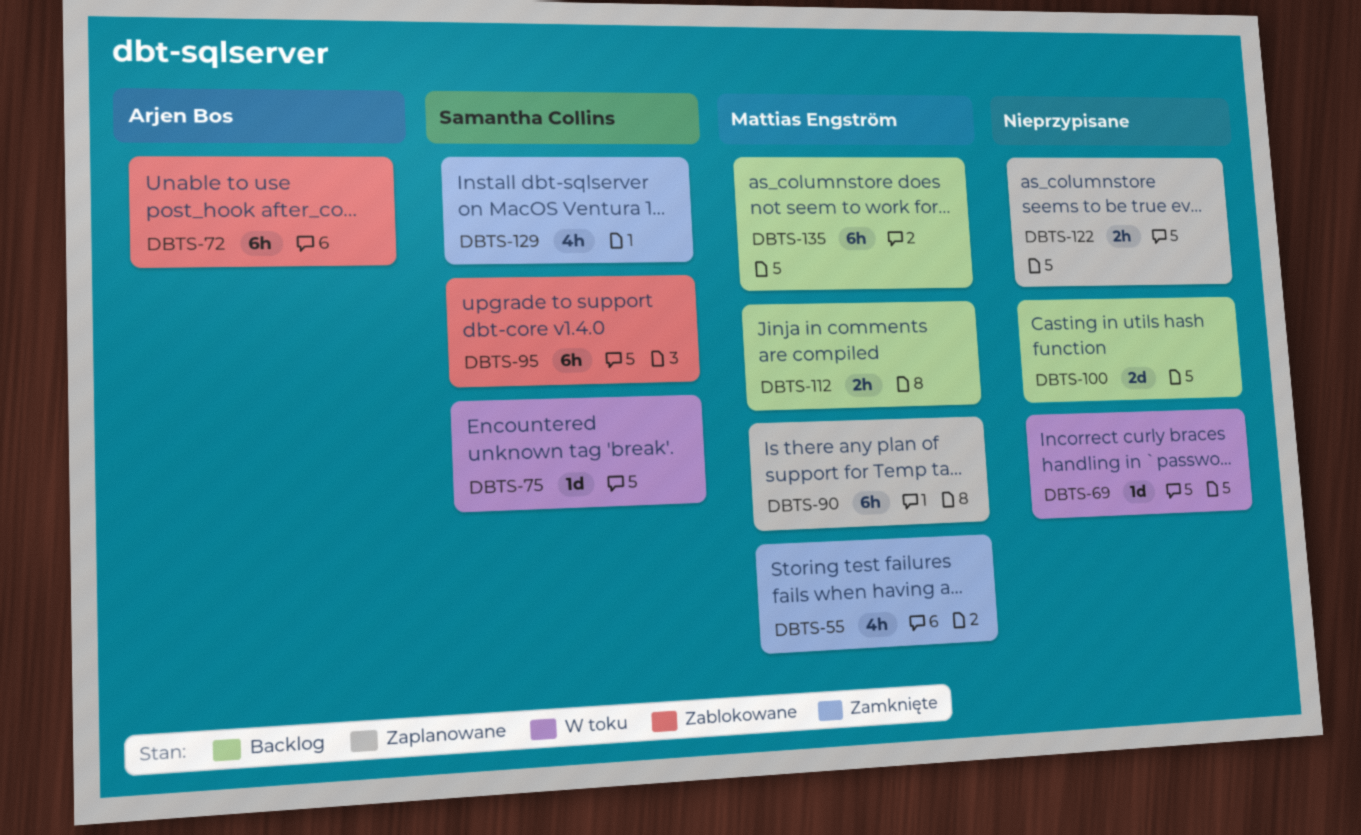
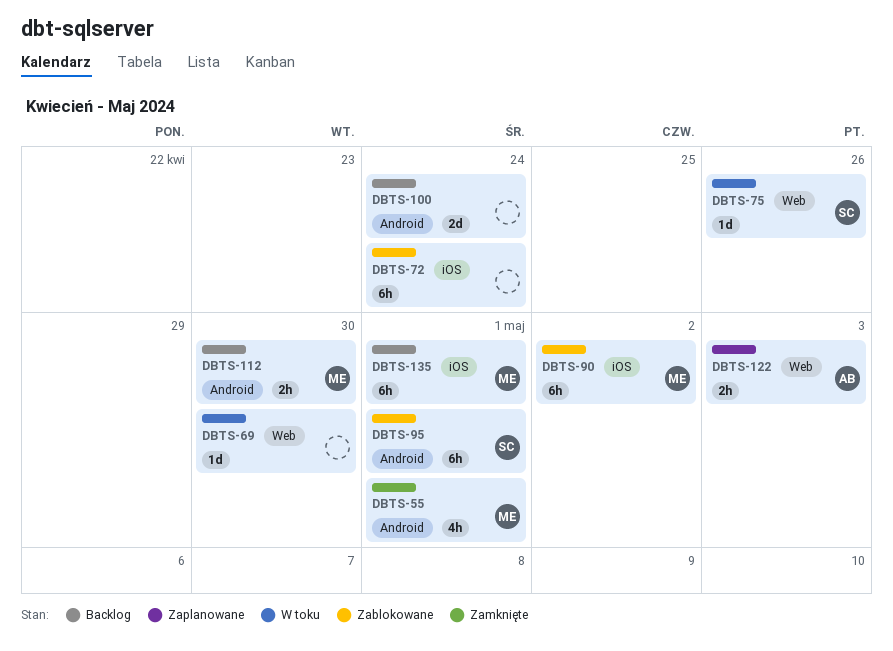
DBTS-72, owner: Arjen Bos -> none
DBTS-90, status: Zaplanowane -> Zablokowane
DBTS-122, owner: none -> Arjen Bos
DBTS-129: present -> none

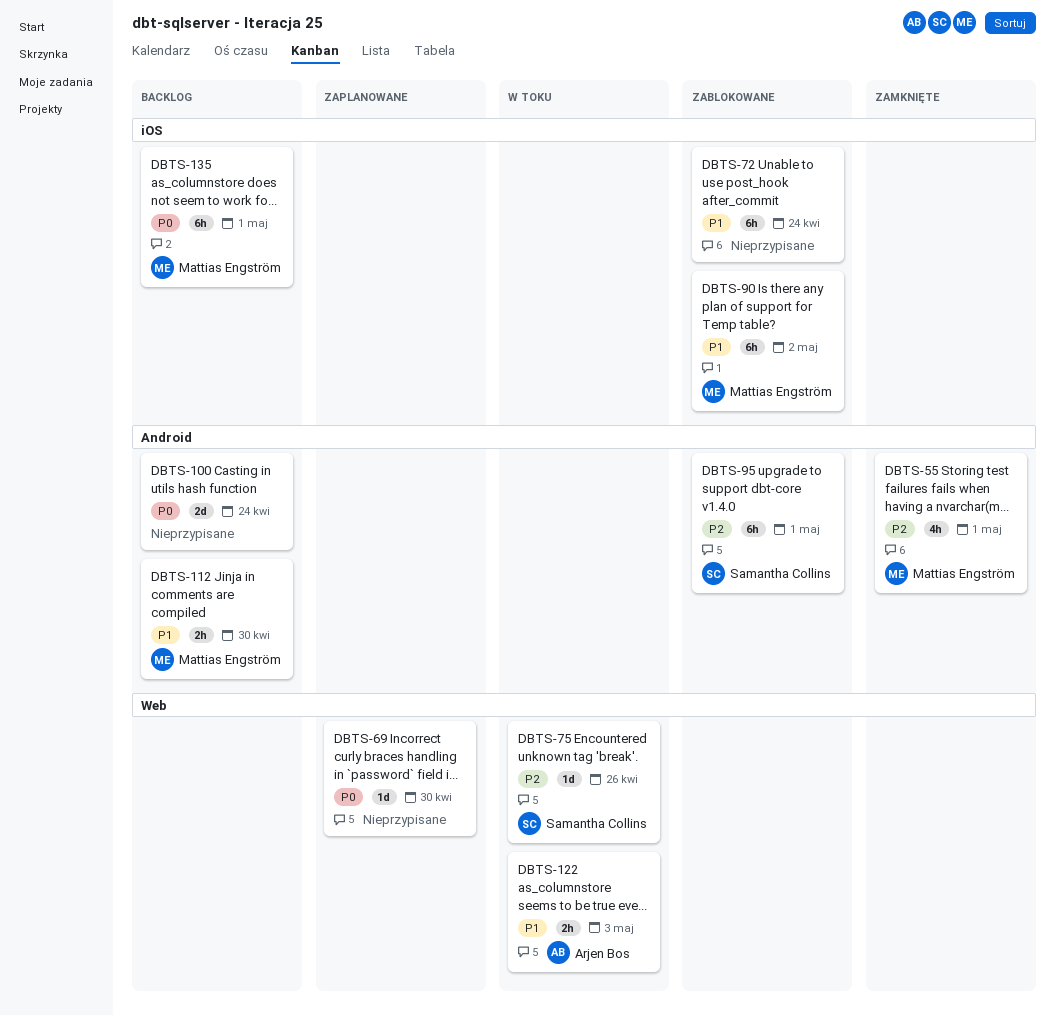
DBTS-69, status: W toku -> Zaplanowane
DBTS-122, status: Zaplanowane -> W toku

